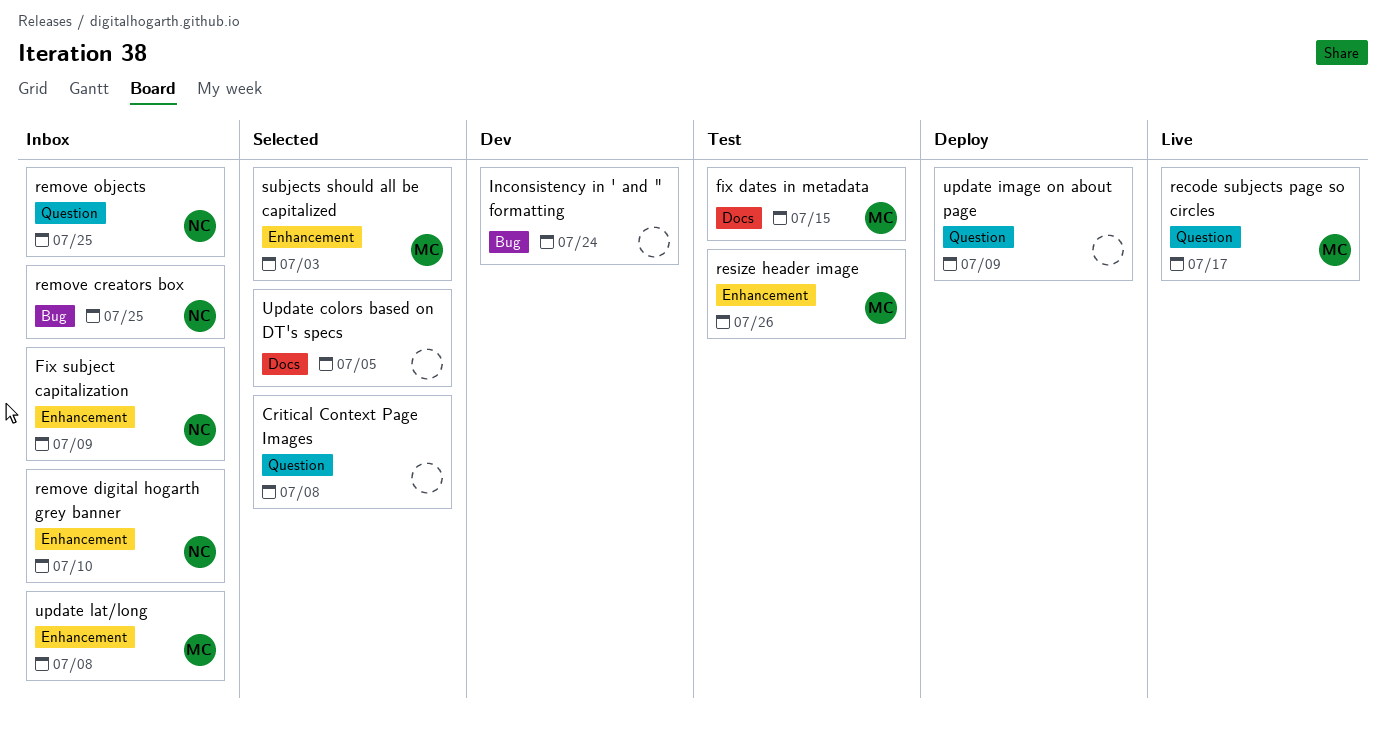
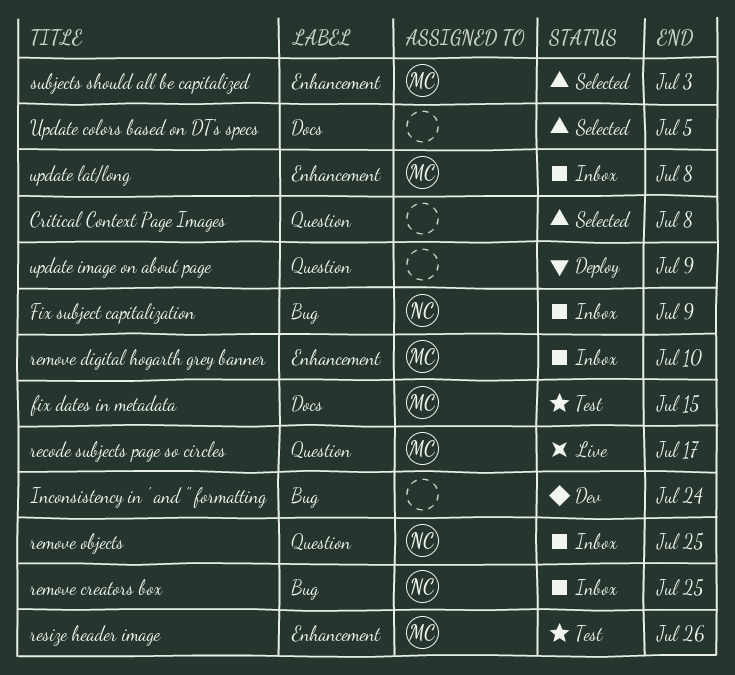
Fix subject capitalization, label: Enhancement -> Bug
remove digital hogarth grey banner, owner: NC -> MC

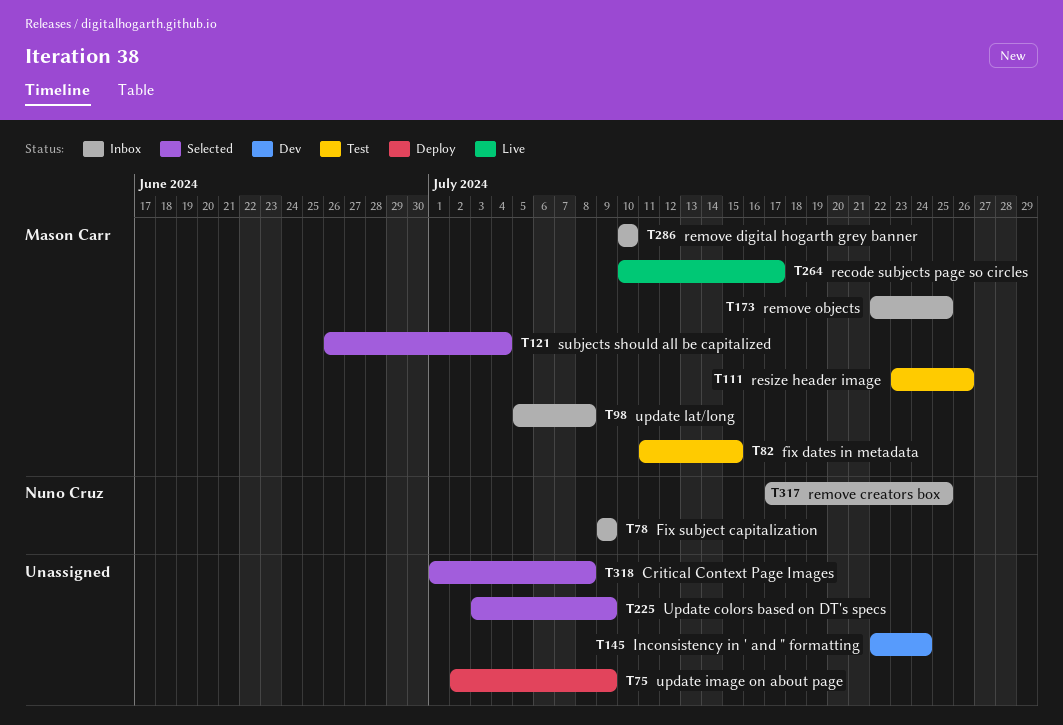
remove objects, owner: Nuno Cruz -> Mason Carr
subjects should all be capitalized, due: Jul 3 -> Jul 4
Update colors based on DT's specs, due: Jul 5 -> Jul 9

